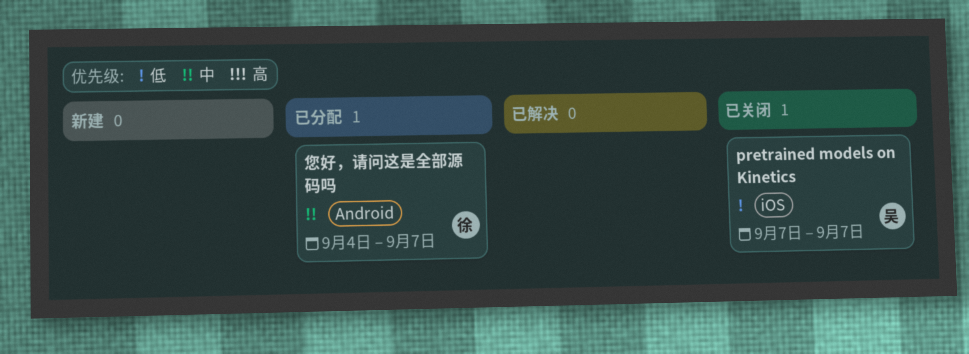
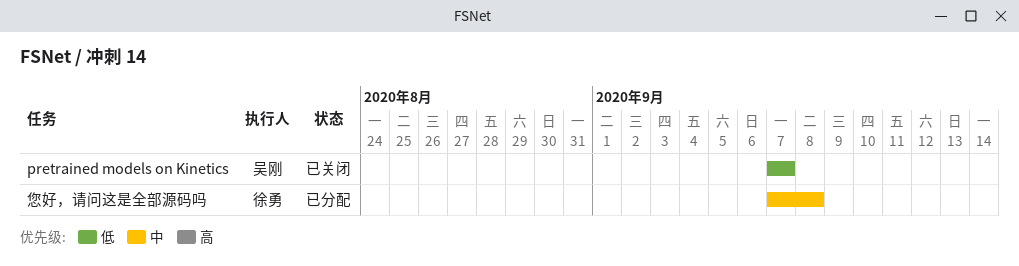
您好，请问这是全部源码吗, start: Sep 4 -> Sep 7
您好，请问这是全部源码吗, due: Sep 7 -> Sep 8

